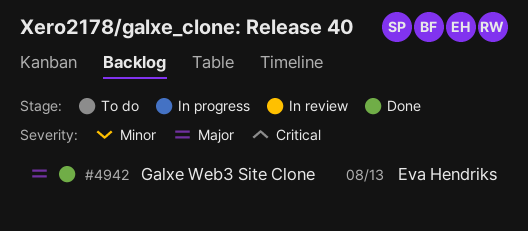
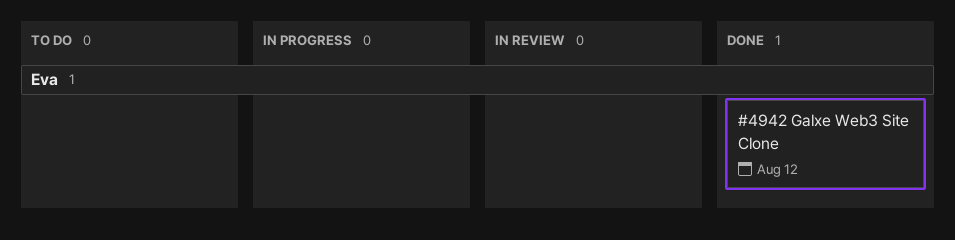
#4942, due: Aug 13 -> Aug 12

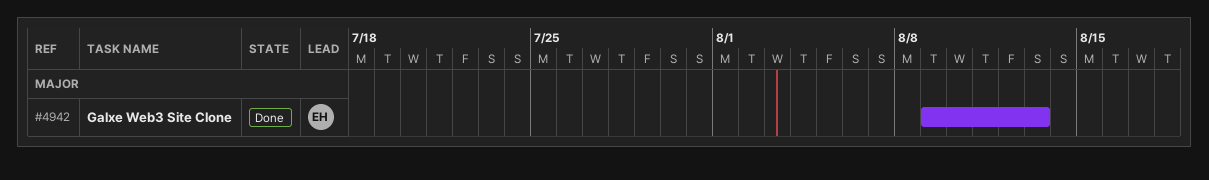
#4942, due: Aug 12 -> Aug 13

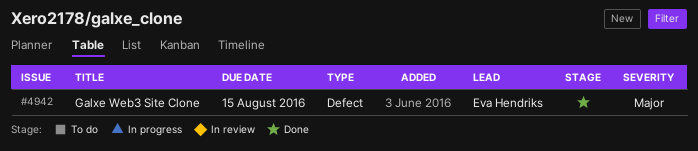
#4942, due: Aug 13 -> Aug 15

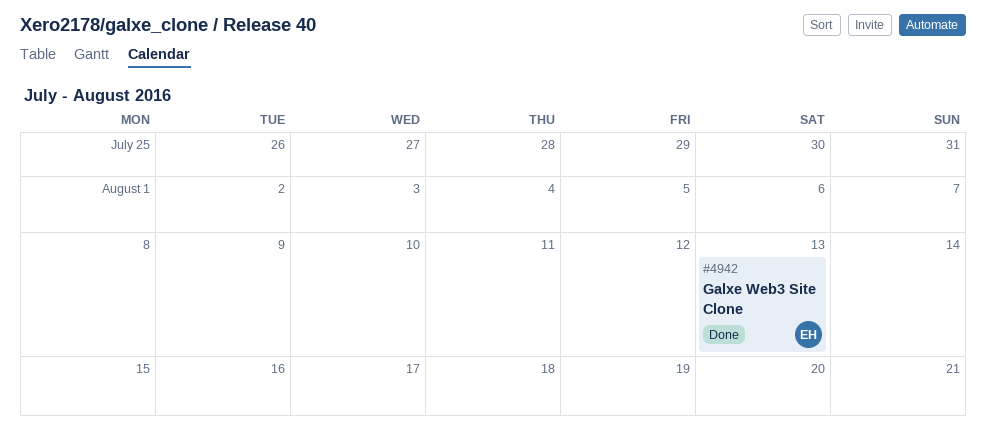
#4942, due: Aug 15 -> Aug 13

